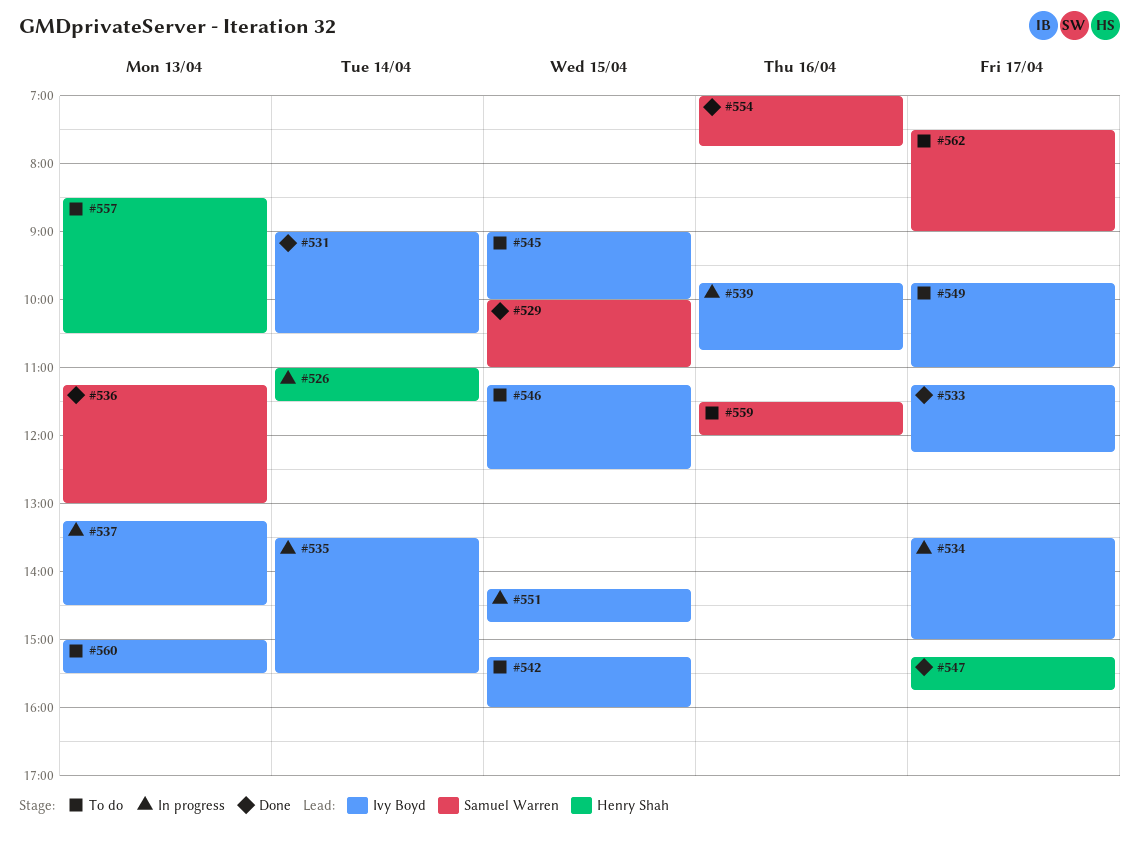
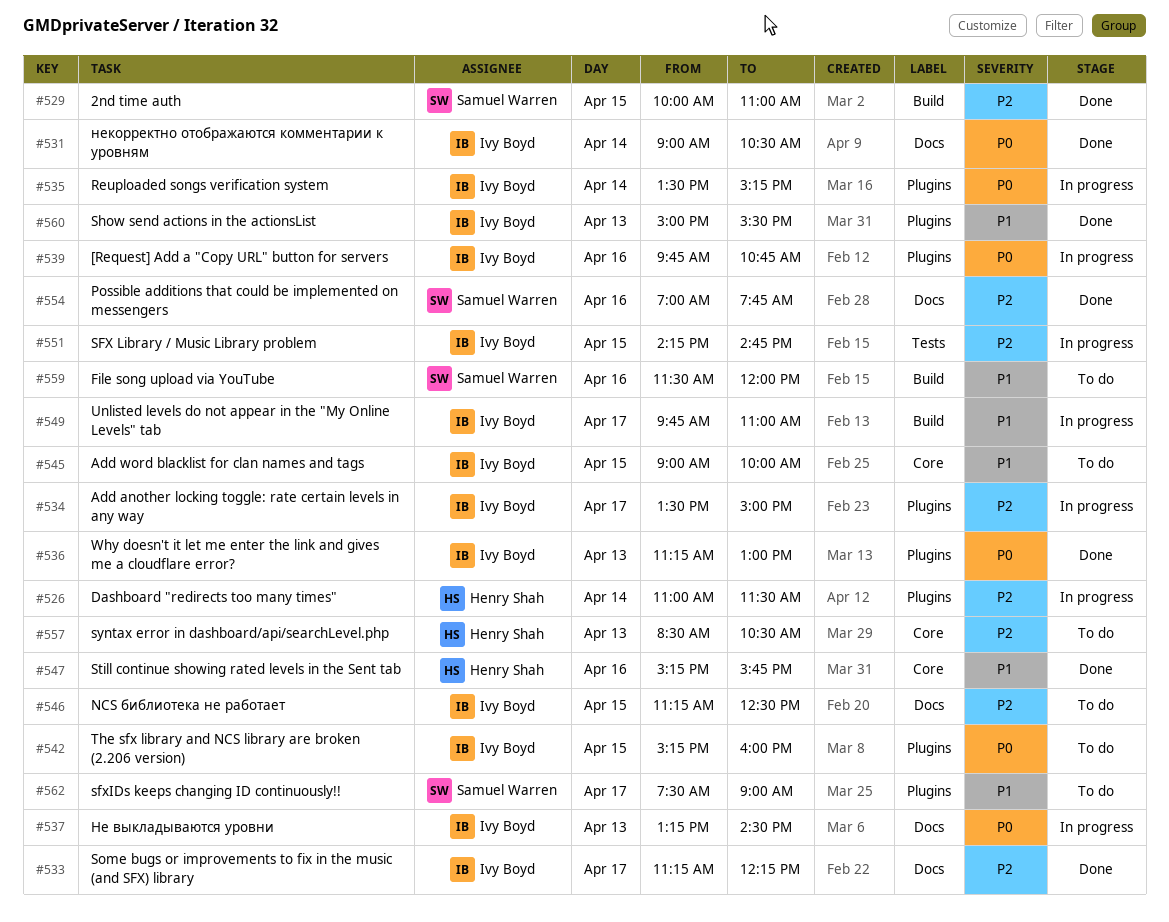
#535, ends: 15:30 -> 15:15
#536, owner: Samuel Warren -> Ivy Boyd
#547, day: Apr 17 -> Apr 16
#549, status: To do -> In progress
#560, status: To do -> Done

